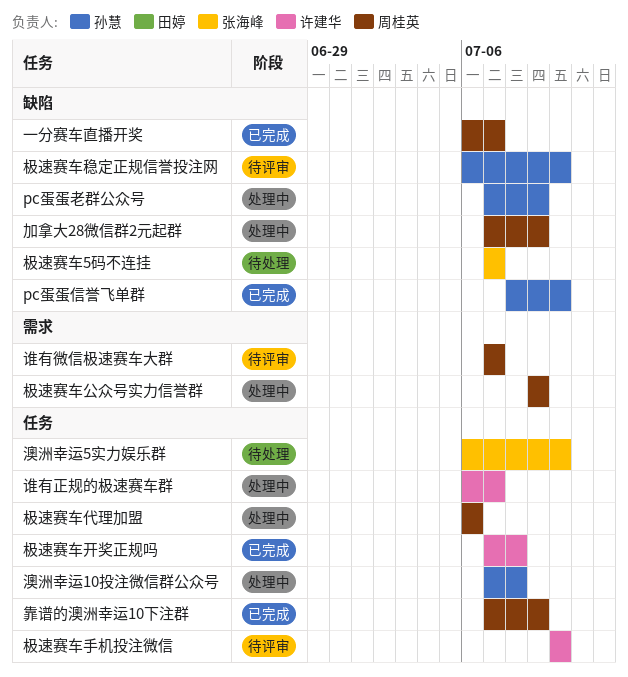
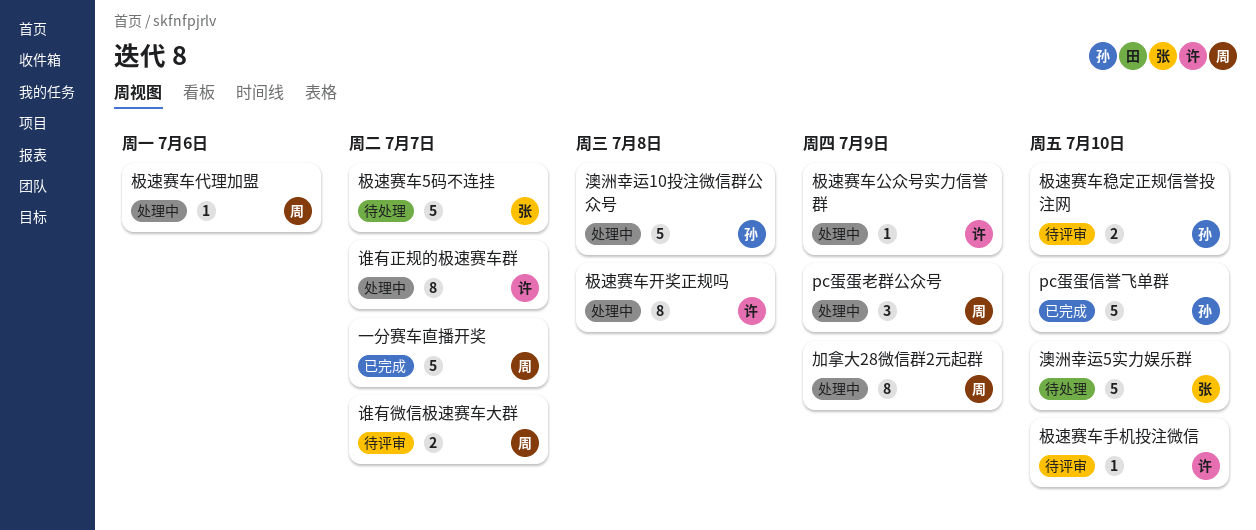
pc蛋蛋老群公众号, owner: 孙慧 -> 周桂英
极速赛车公众号实力信誉群, owner: 周桂英 -> 许建华
极速赛车开奖正规吗, status: 已完成 -> 处理中
靠谱的澳洲幸运10下注群: present -> none

